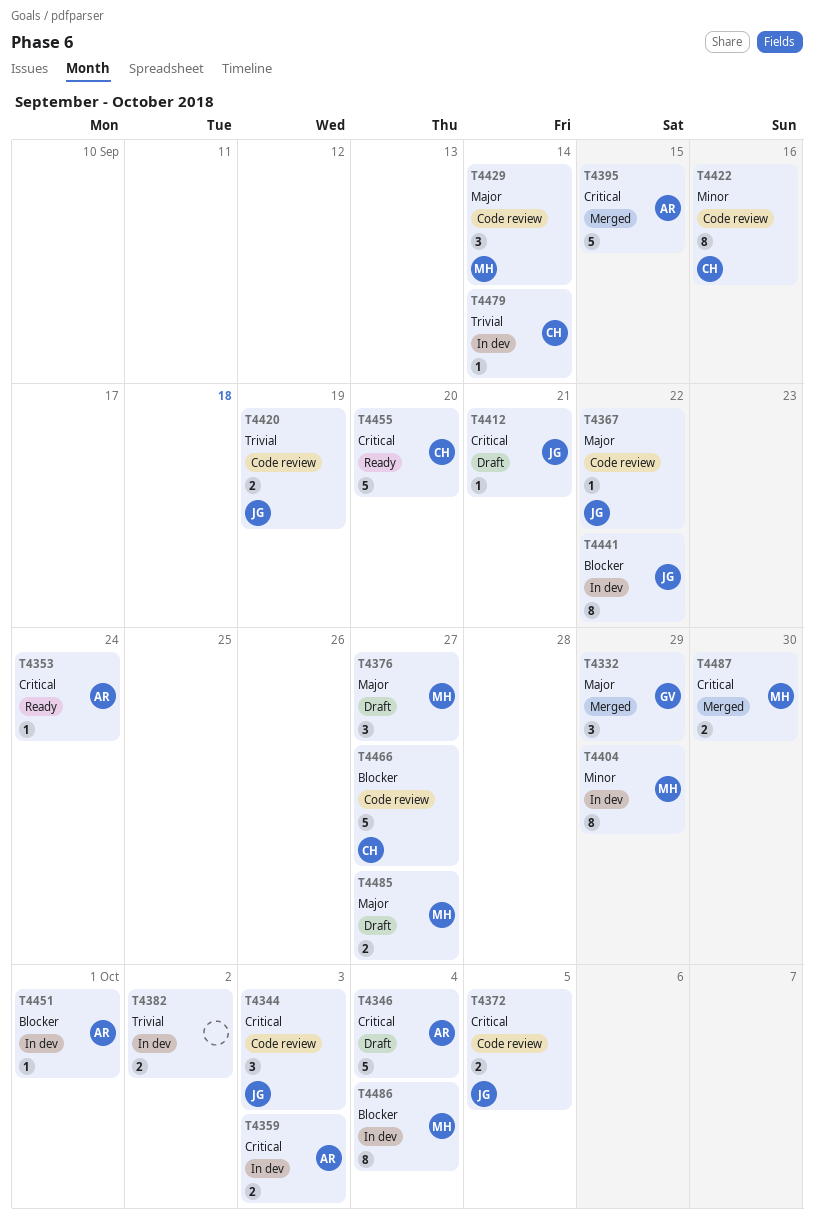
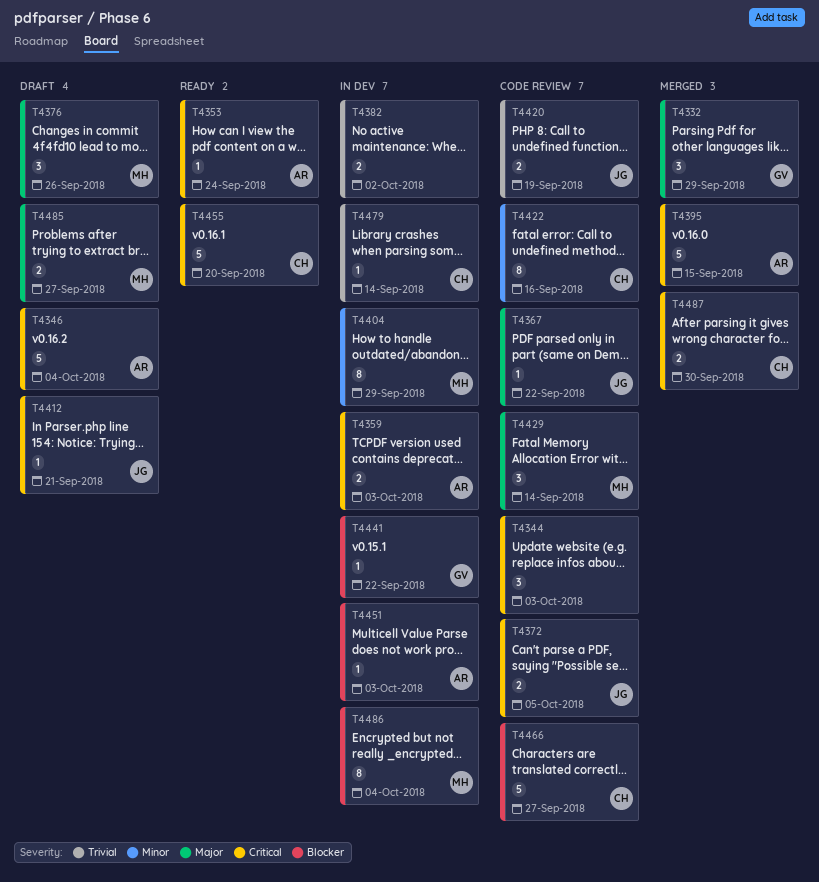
T4344, owner: JG -> none
T4376, due: Sep 27 -> Sep 26
T4441, owner: JG -> GV
T4441, estimate: 8 -> 1
T4451, due: Oct 1 -> Oct 3
T4487, owner: MH -> CH

